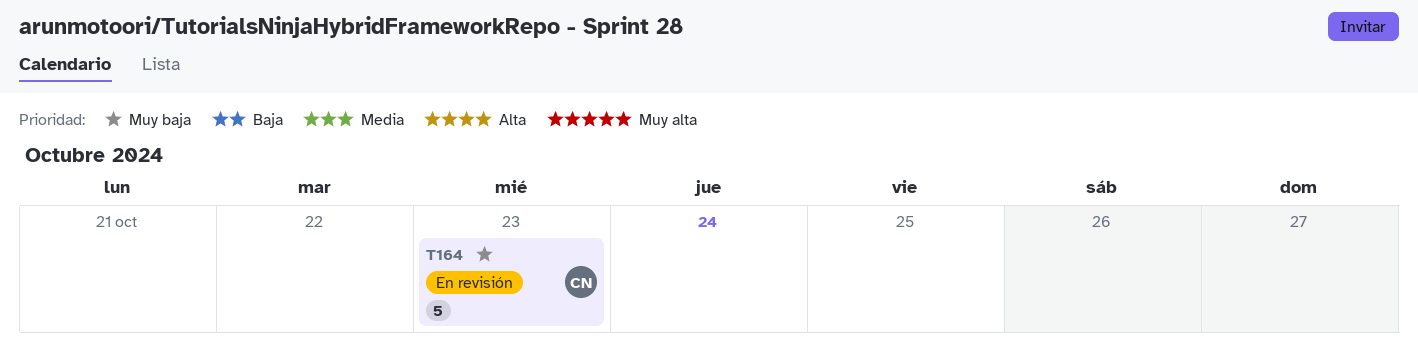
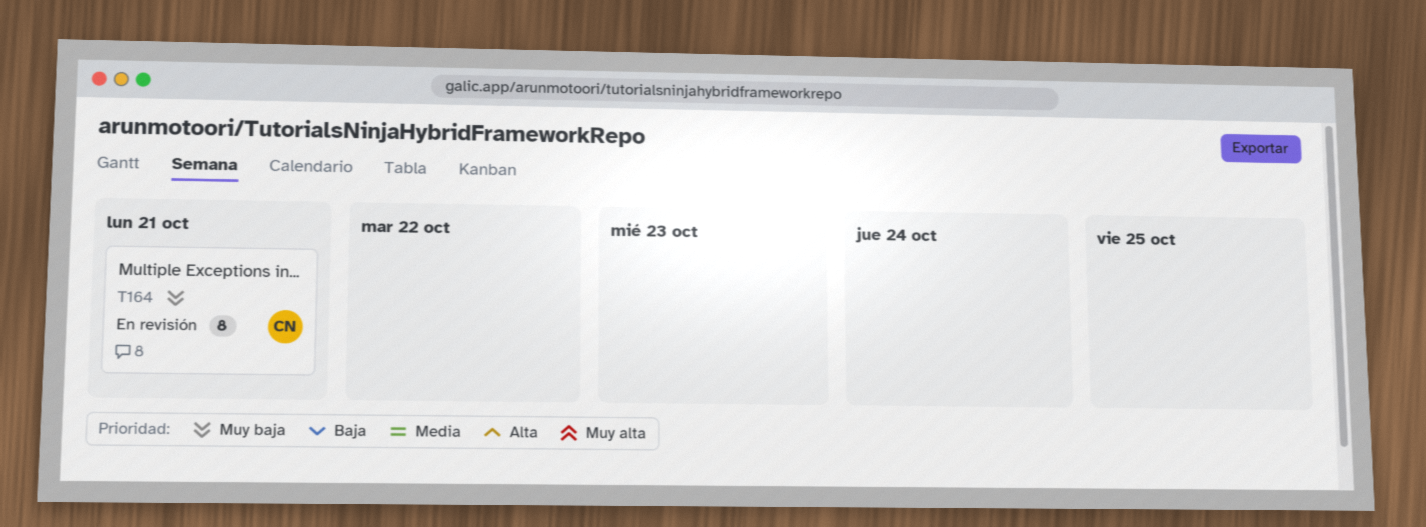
T164, estimate: 5 -> 8
T164, due: Oct 23 -> Oct 21

